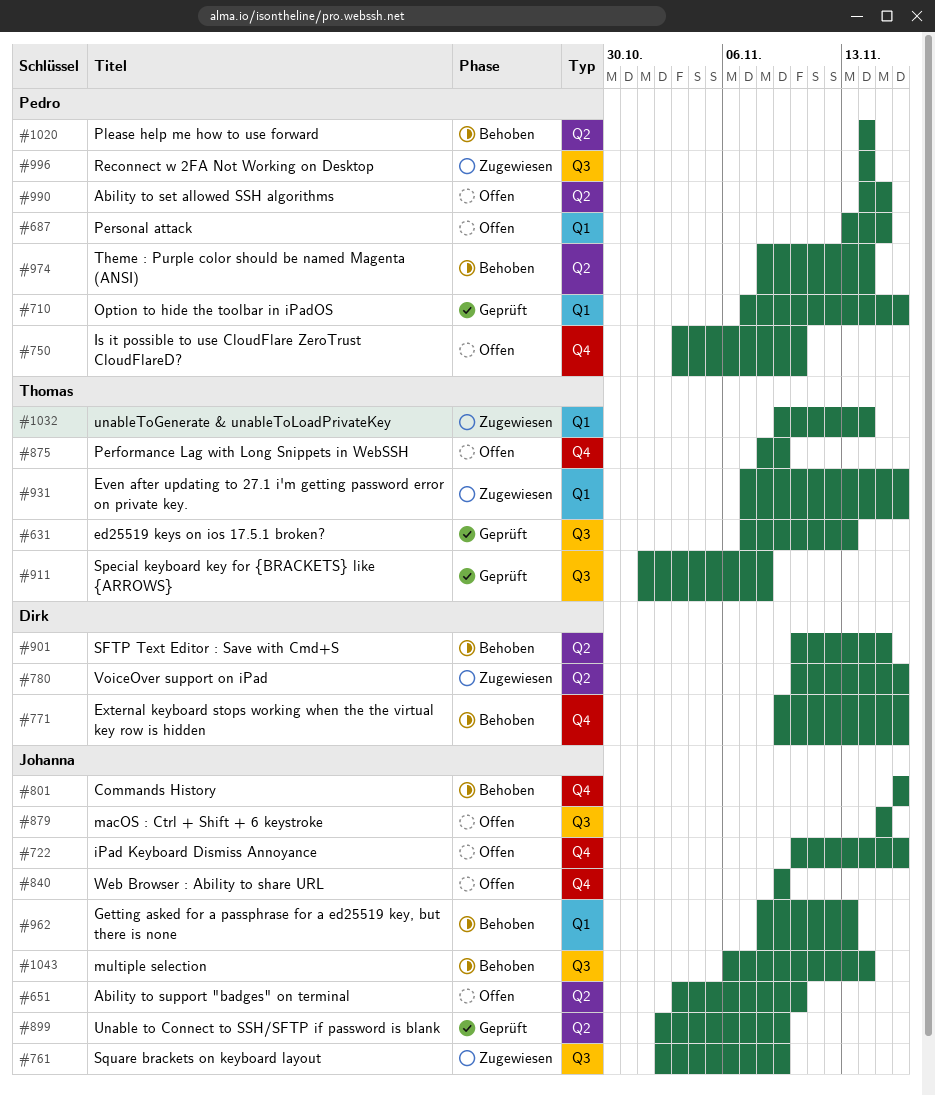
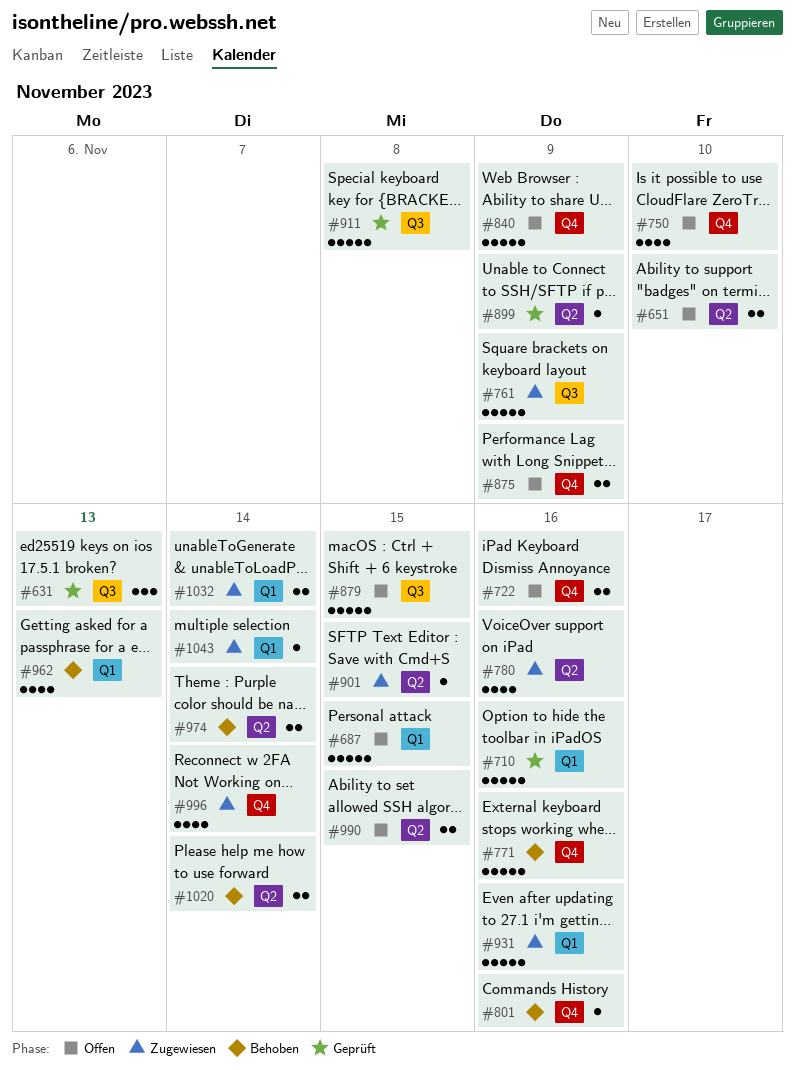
#901, status: Behoben -> Zugewiesen
#996, label: Q3 -> Q4
#1043, status: Behoben -> Zugewiesen
#1043, label: Q3 -> Q1

